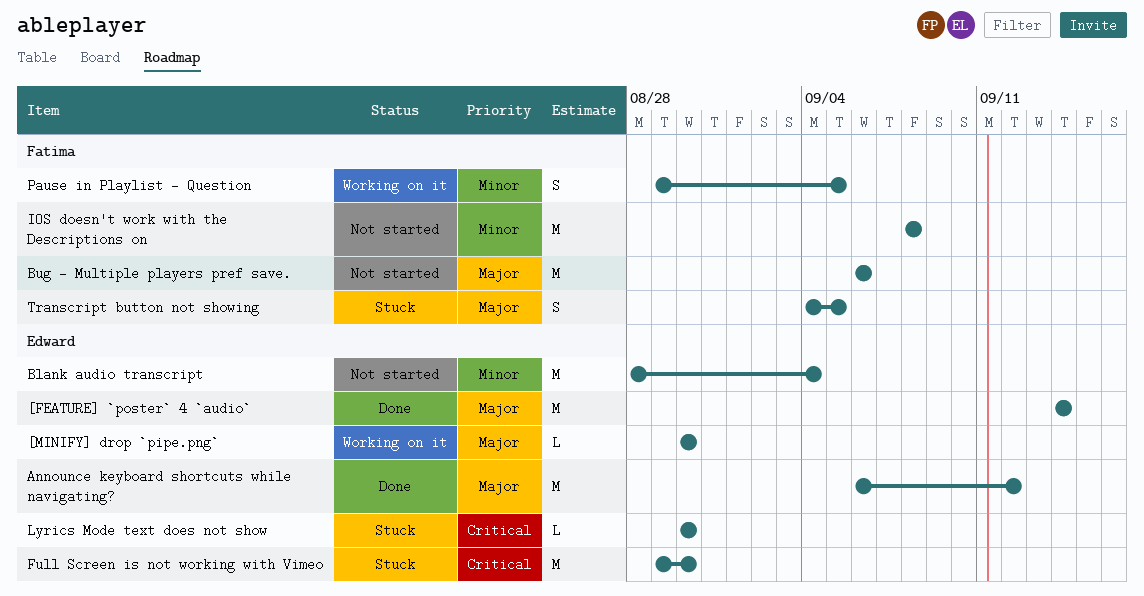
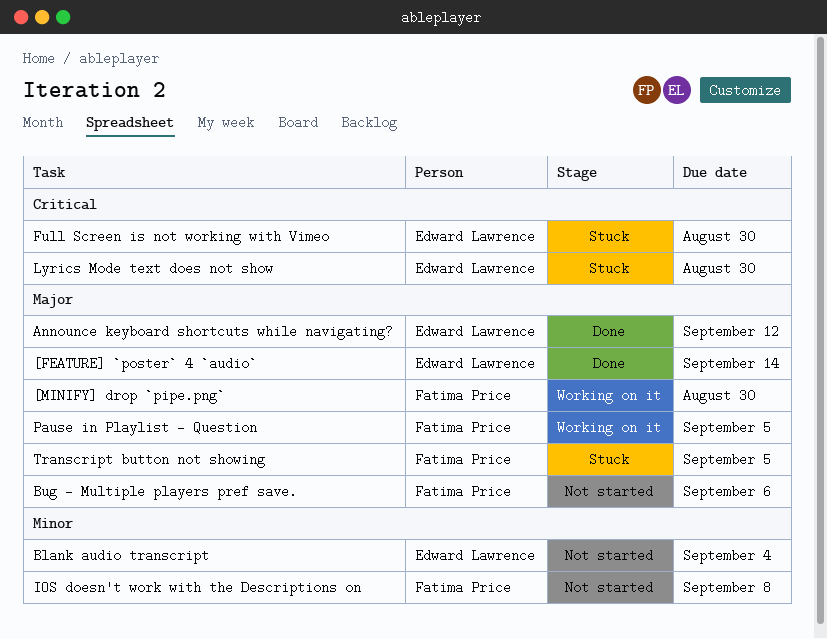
[MINIFY] drop `pipe.png`, owner: Edward Lawrence -> Fatima Price
Pause in Playlist - Question, priority: Minor -> Major

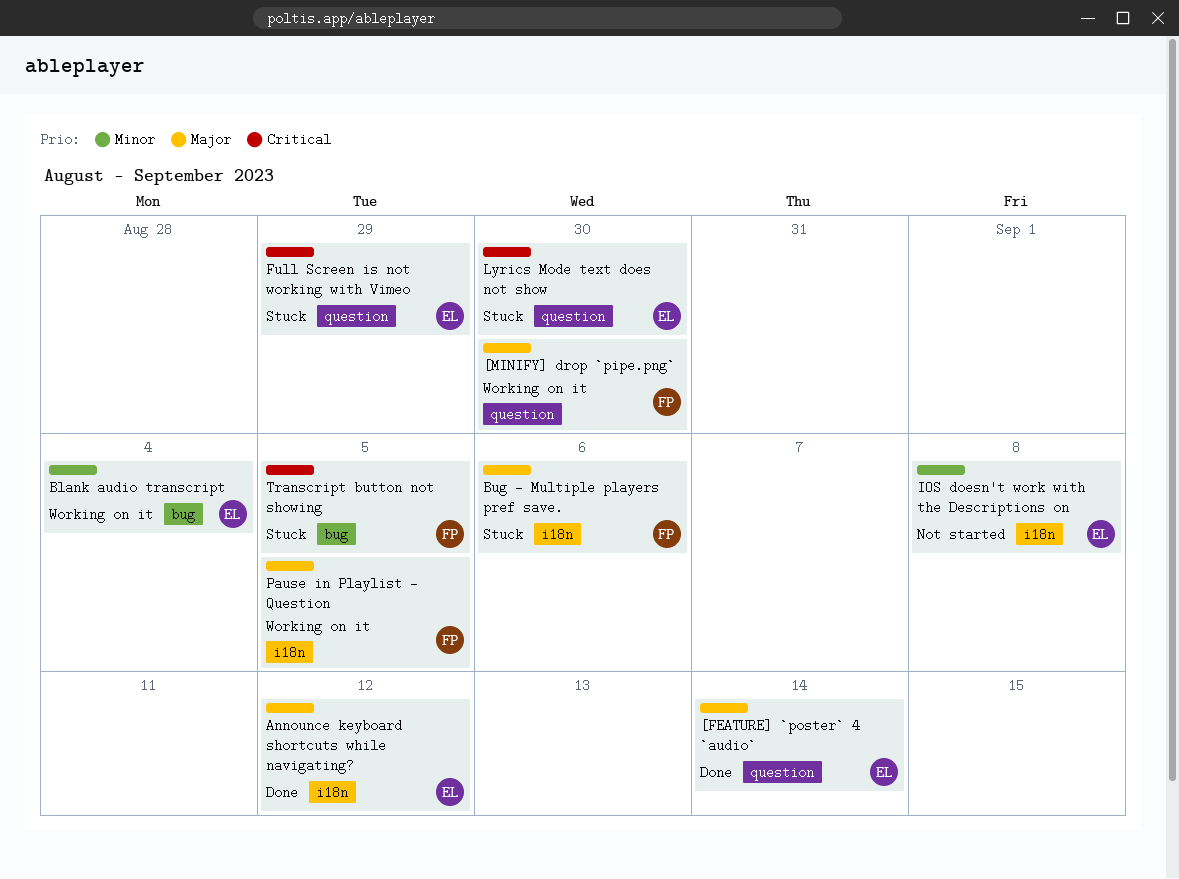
Blank audio transcript, status: Not started -> Working on it
Bug - Multiple players pref save., status: Not started -> Stuck
Full Screen is not working with Vimeo, due: Aug 30 -> Aug 29
IOS doesn't work with the Descriptions on, owner: Fatima Price -> Edward Lawrence
Transcript button not showing, priority: Major -> Critical

